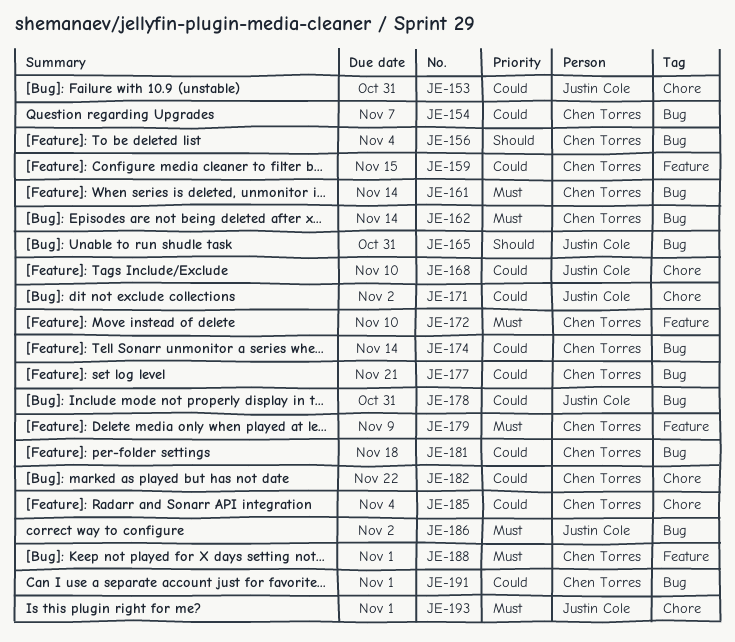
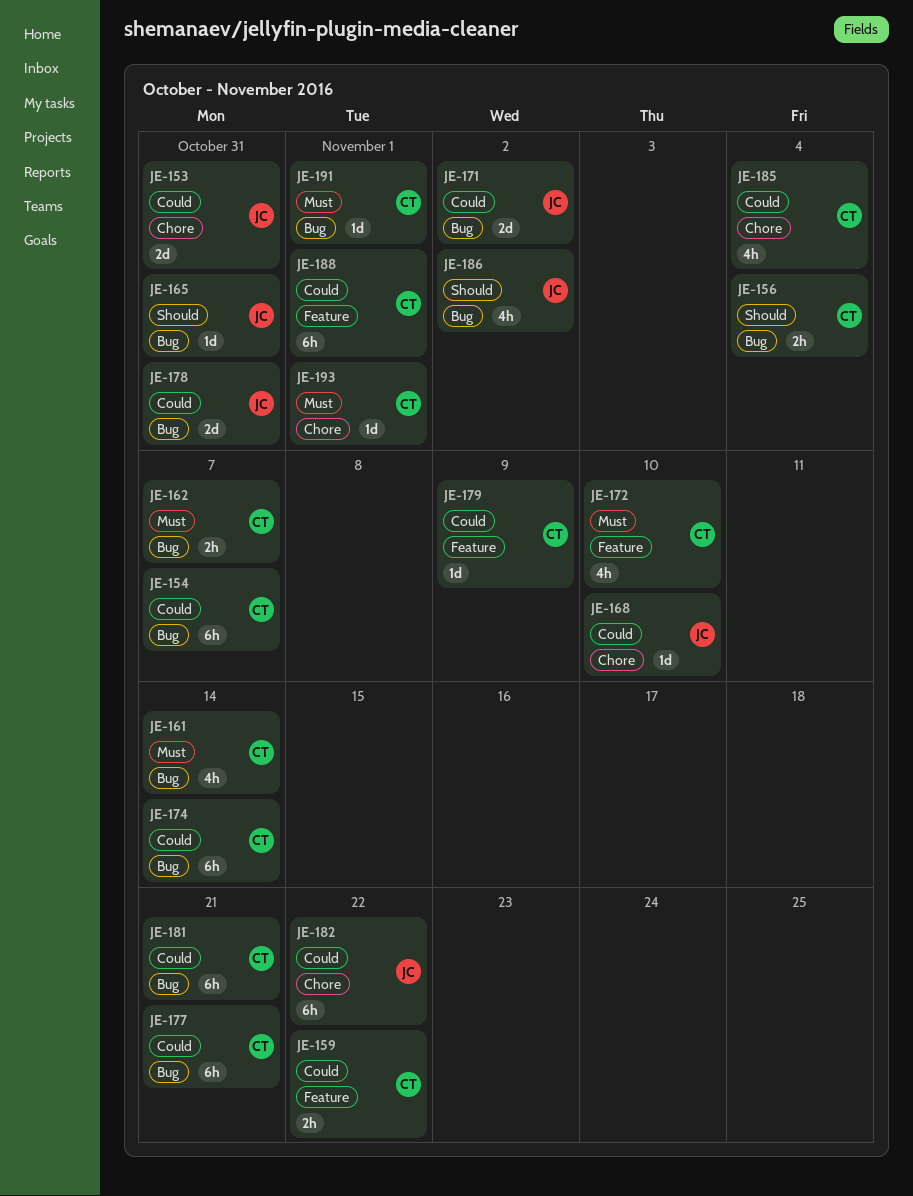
JE-159, due: Nov 15 -> Nov 22
JE-162, due: Nov 14 -> Nov 7
JE-171, label: Chore -> Bug
JE-179, priority: Must -> Could
JE-181, due: Nov 18 -> Nov 21
JE-182, owner: Chen Torres -> Justin Cole
JE-186, priority: Must -> Should
JE-188, priority: Must -> Could
JE-191, priority: Could -> Must
JE-193, owner: Justin Cole -> Chen Torres

